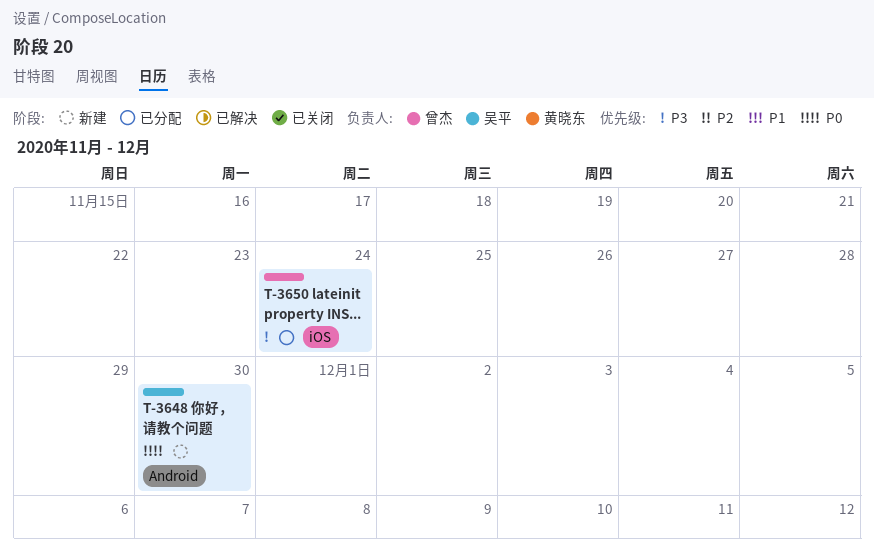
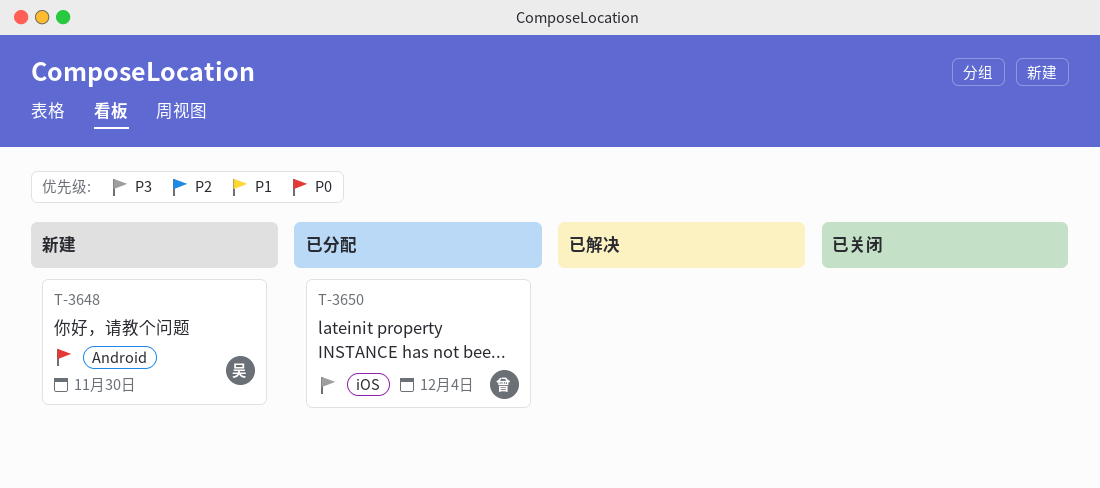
T-3650, due: Nov 24 -> Dec 4

